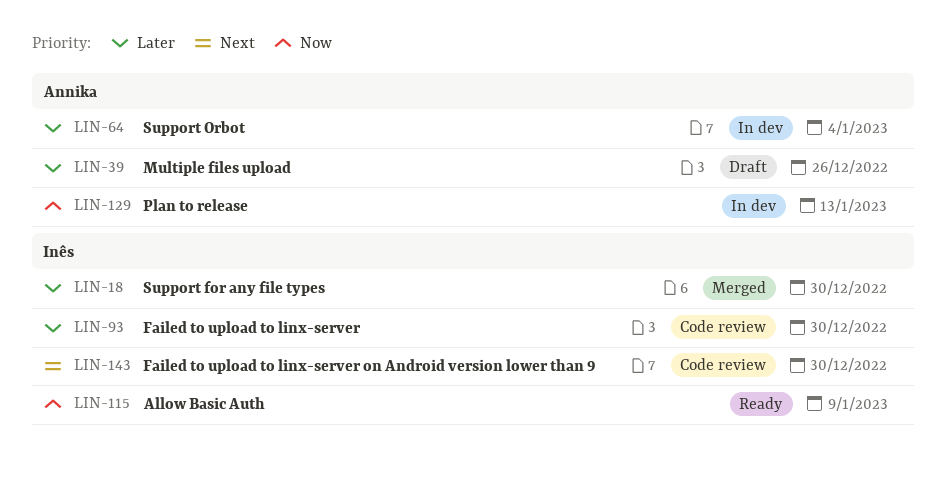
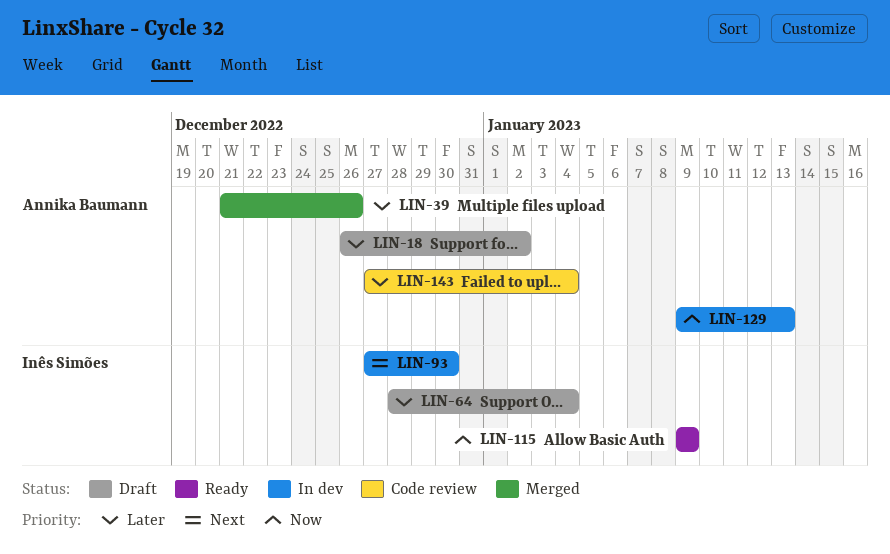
LIN-18, status: Merged -> Draft
LIN-18, owner: Inês Simões -> Annika Baumann
LIN-18, due: Dec 30 -> Jan 2
LIN-39, status: Draft -> Merged
LIN-64, status: In dev -> Draft
LIN-64, owner: Annika Baumann -> Inês Simões
LIN-93, status: Code review -> In dev
LIN-93, priority: Later -> Next
LIN-143, owner: Inês Simões -> Annika Baumann
LIN-143, priority: Next -> Later
LIN-143, due: Dec 30 -> Jan 4

